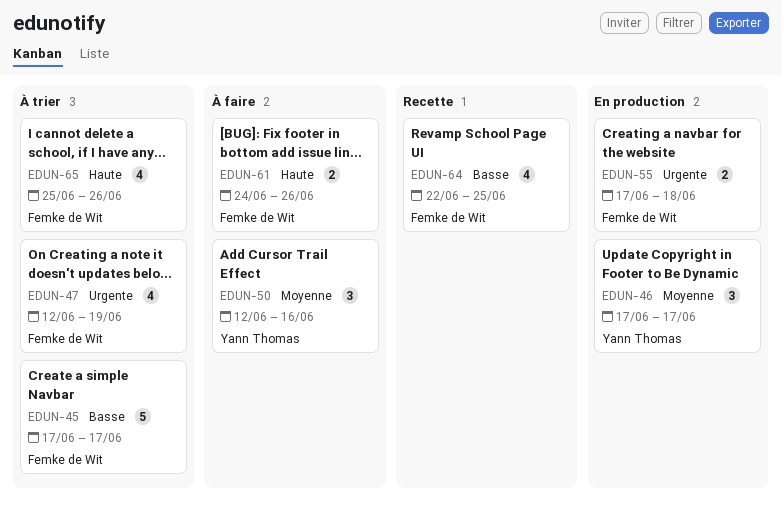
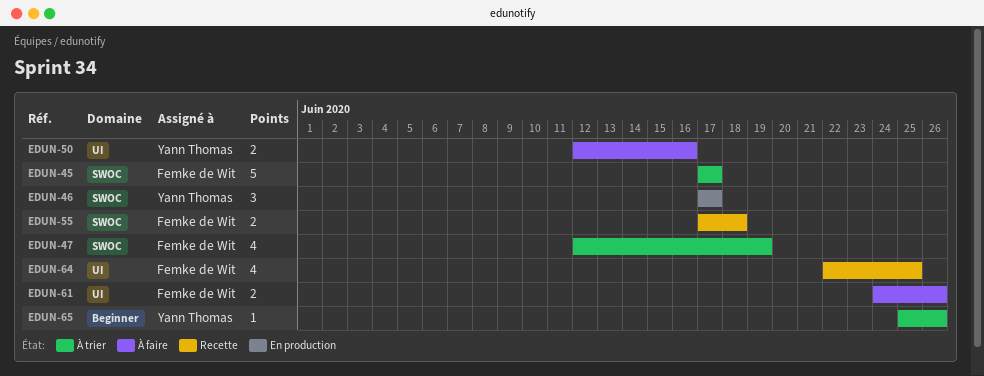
EDUN-50, estimate: 3 -> 2
EDUN-55, status: En production -> Recette
EDUN-65, owner: Femke de Wit -> Yann Thomas
EDUN-65, estimate: 4 -> 1

